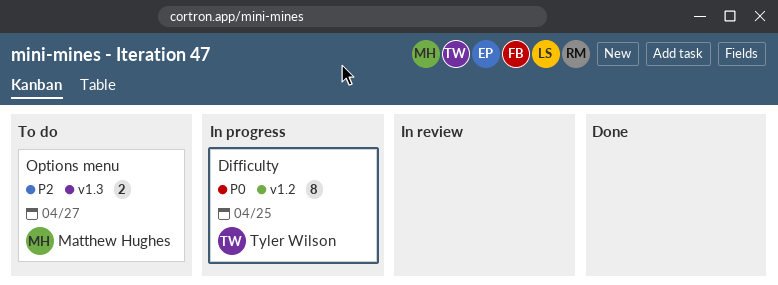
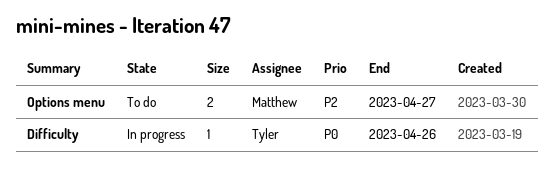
Difficulty, estimate: 8 -> 1
Difficulty, due: Apr 25 -> Apr 26

